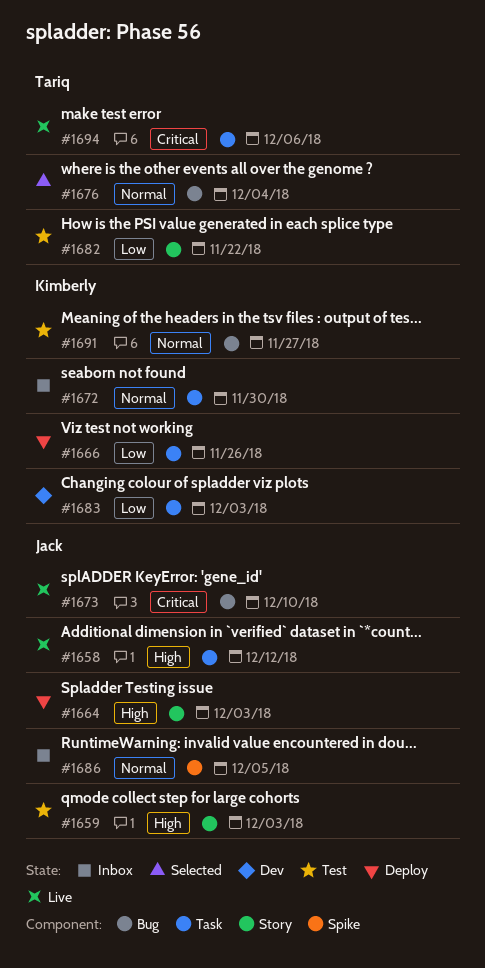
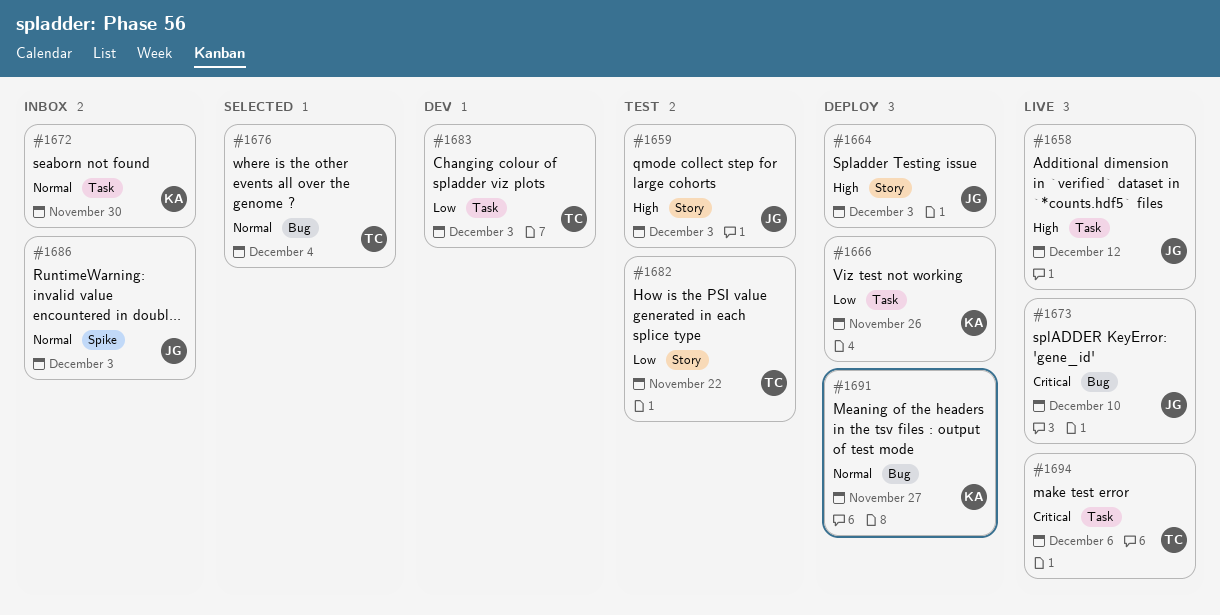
#1683, owner: Kimberly -> Tariq
#1686, due: Dec 5 -> Dec 3
#1691, status: Test -> Deploy

